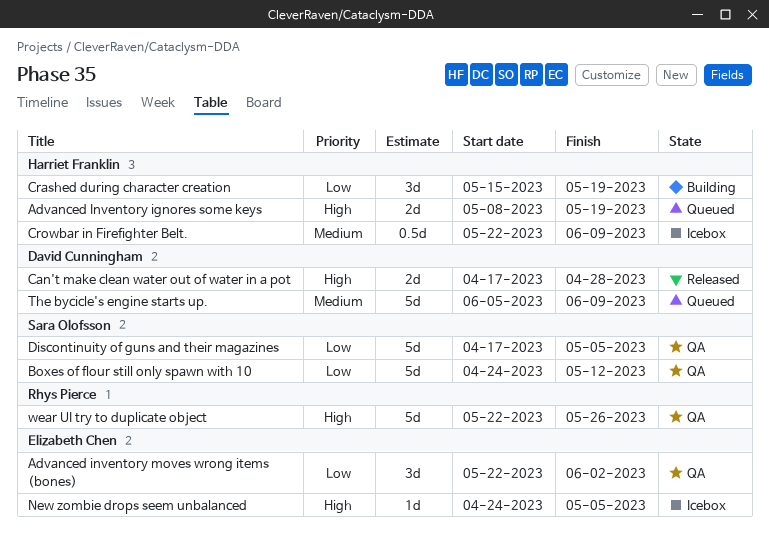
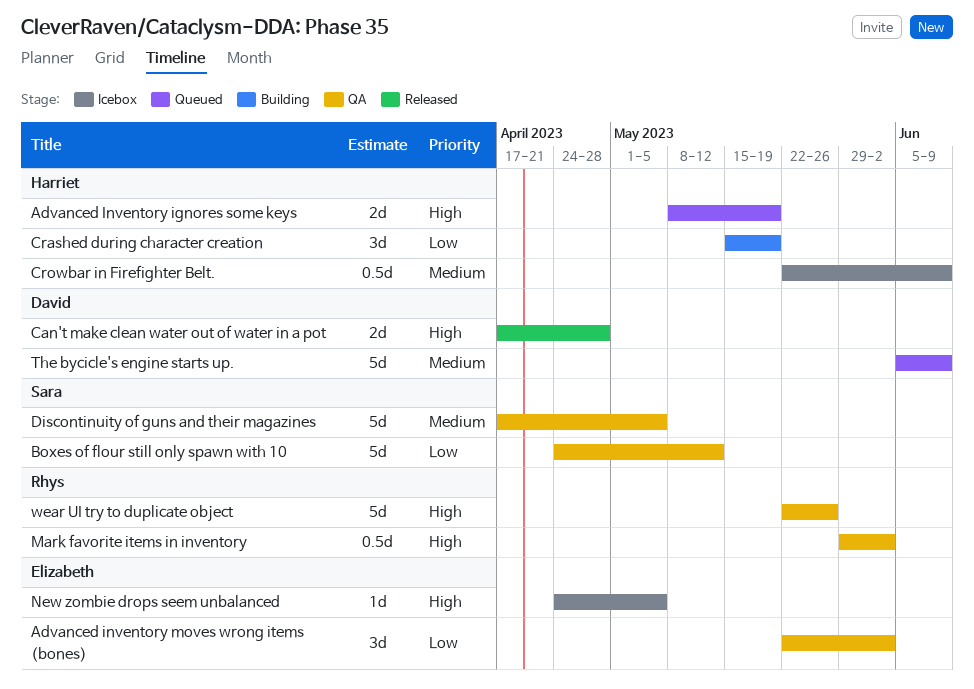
Discontinuity of guns and their magazines, priority: Low -> Medium
Mark favorite items in inventory: none -> present

